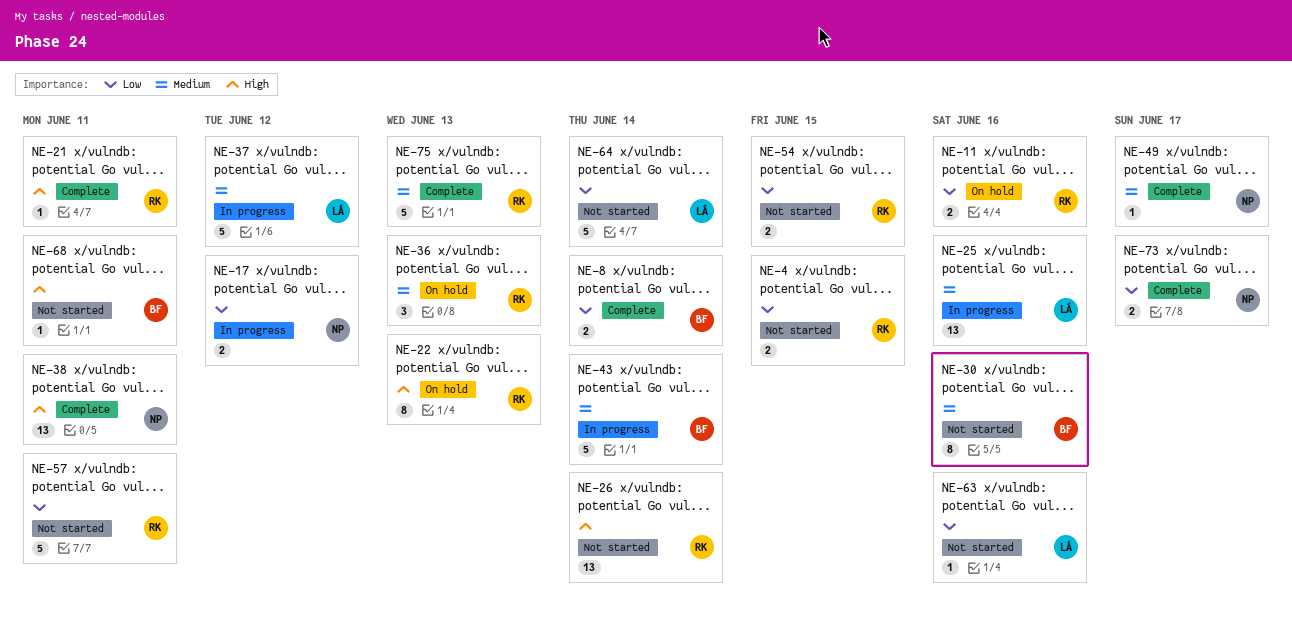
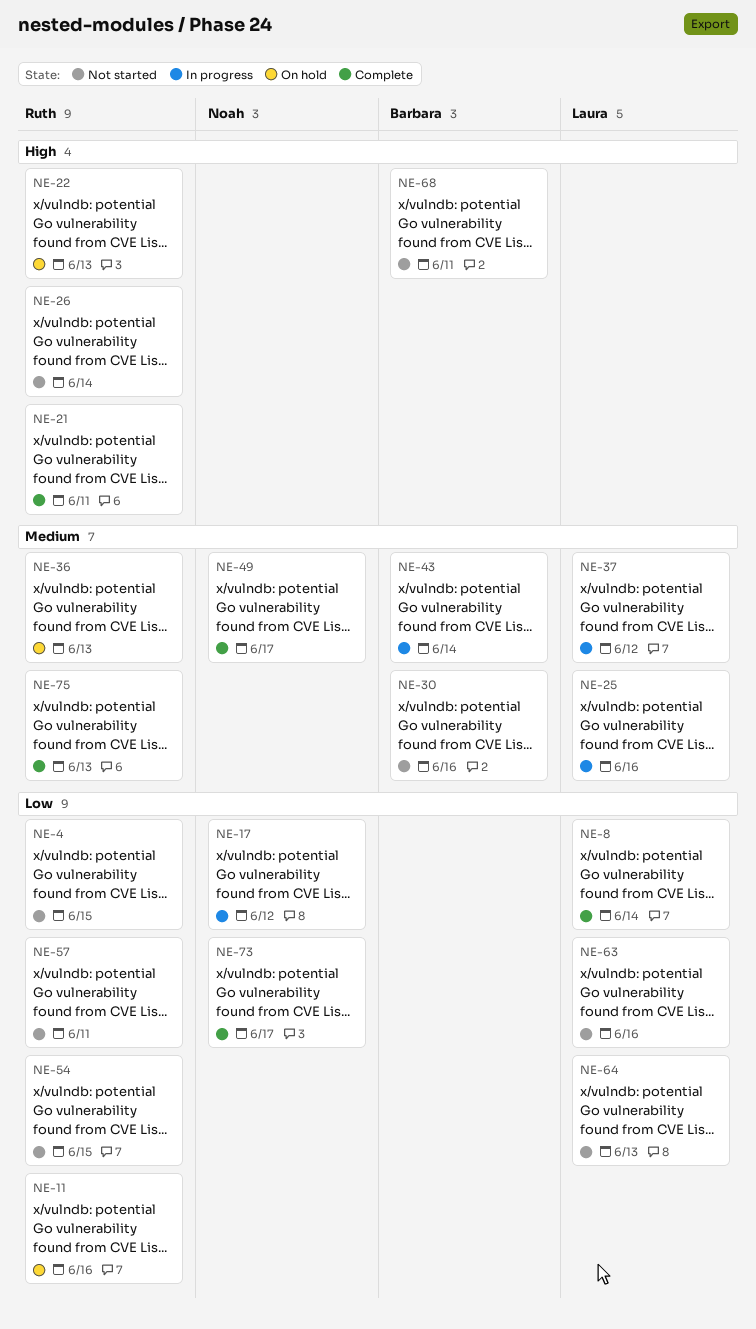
NE-8, owner: Barbara -> Laura
NE-38: present -> none
NE-64, due: Jun 14 -> Jun 13

